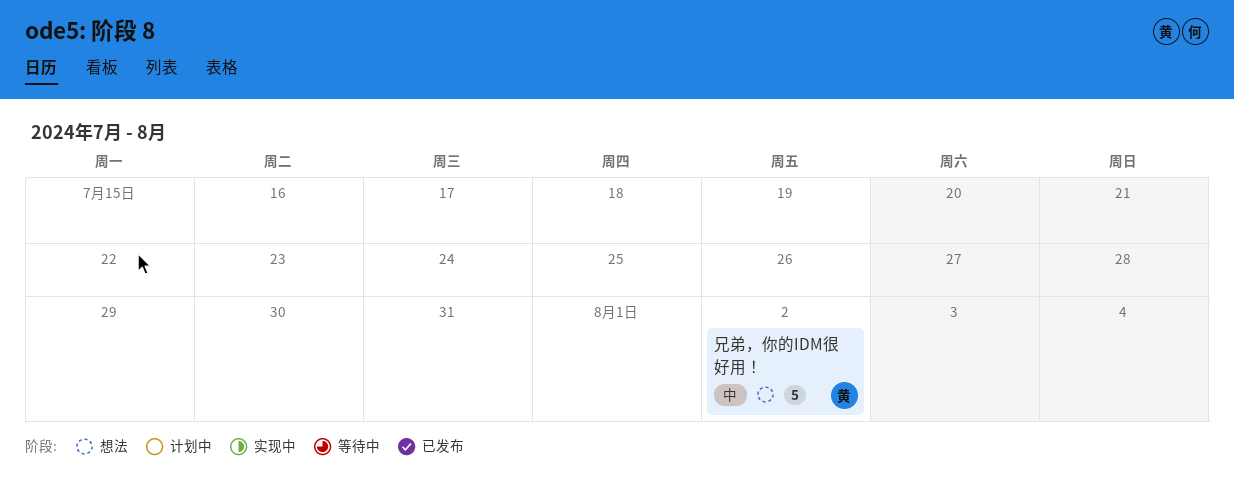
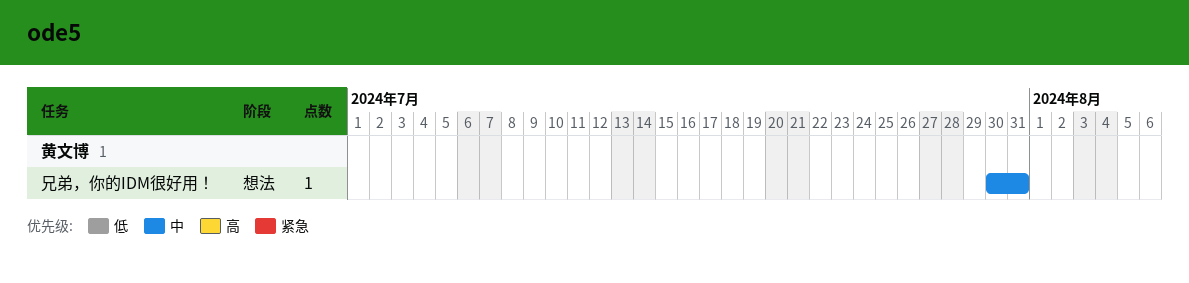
兄弟，你的IDM很好用！, estimate: 5 -> 1
兄弟，你的IDM很好用！, due: Aug 2 -> Jul 31

